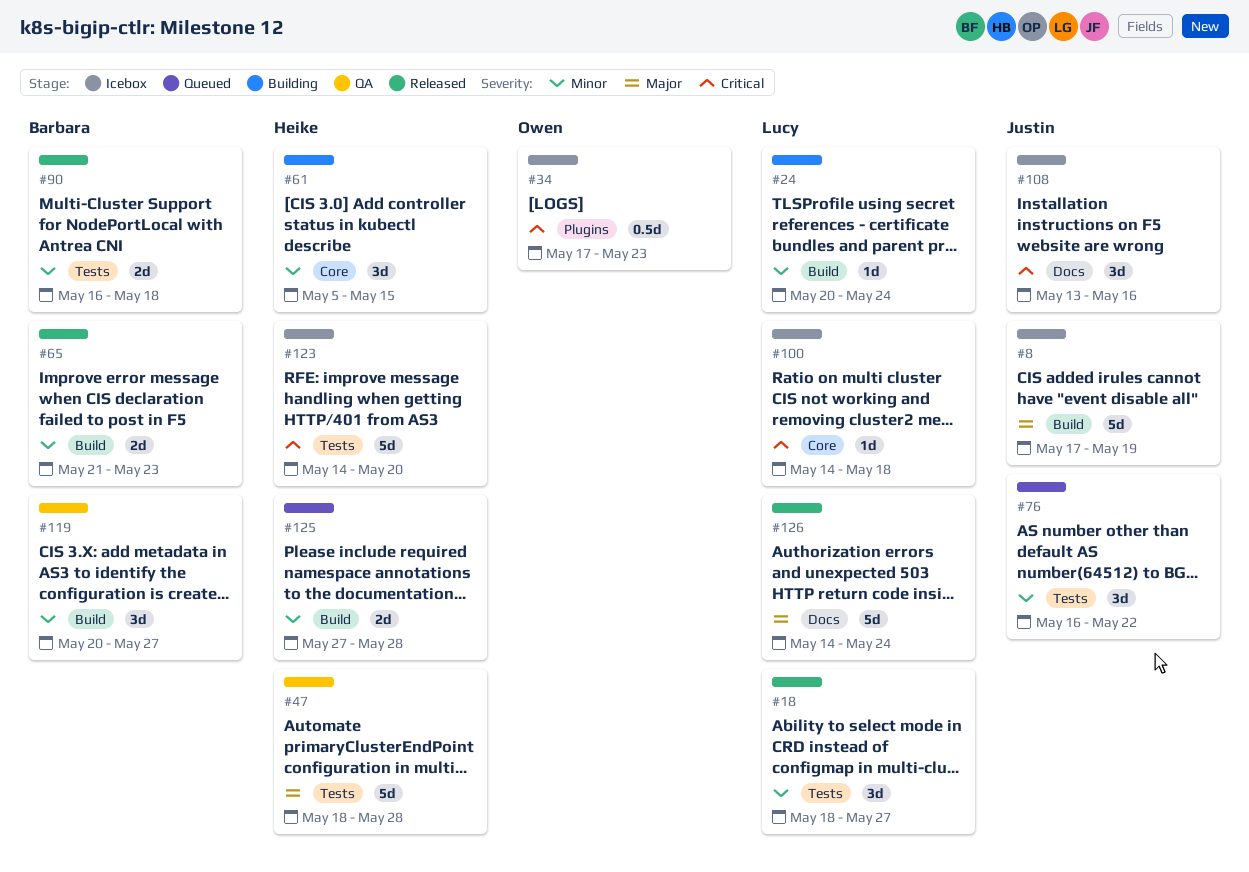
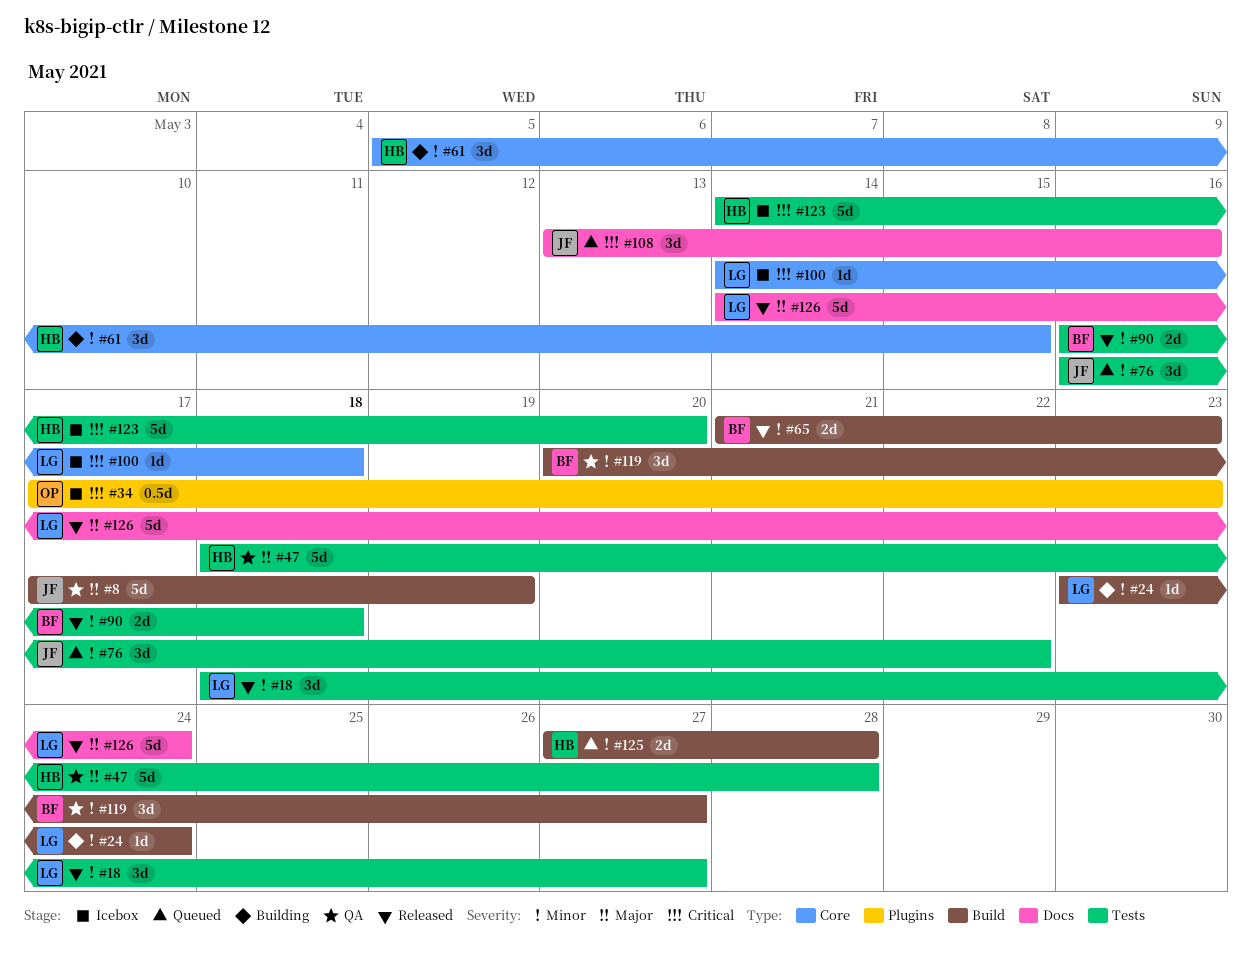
#8, status: Icebox -> QA
#24, start: May 20 -> May 23
#108, status: Icebox -> Queued

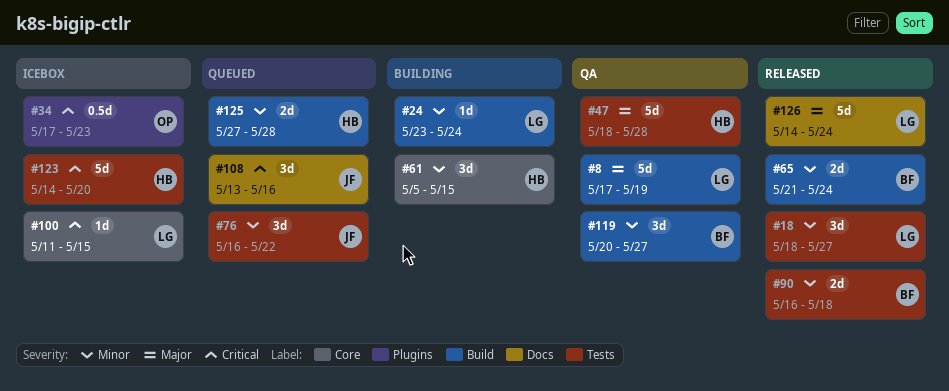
#8, owner: JF -> LG
#65, due: May 23 -> May 24
#100, start: May 14 -> May 11
#100, due: May 18 -> May 15

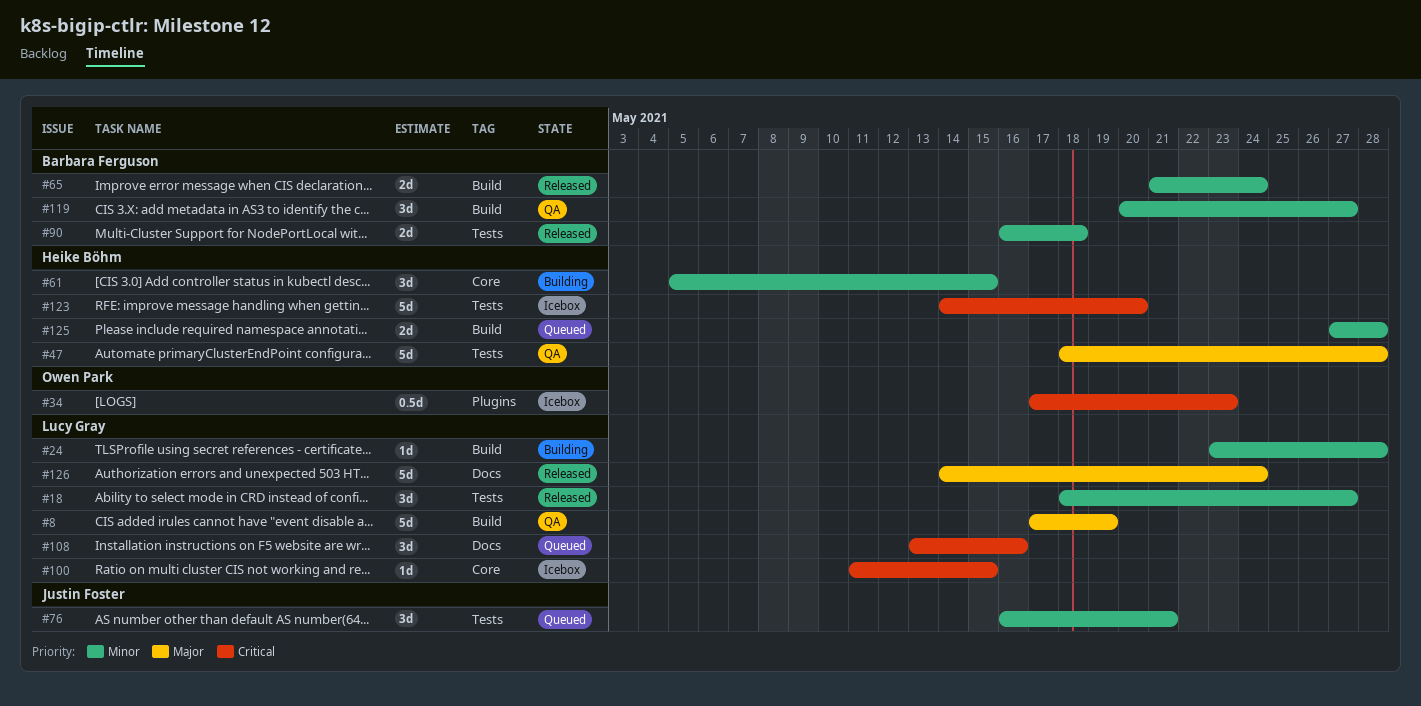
#24, due: May 24 -> May 28
#76, due: May 22 -> May 21
#108, owner: Justin Foster -> Lucy Gray

